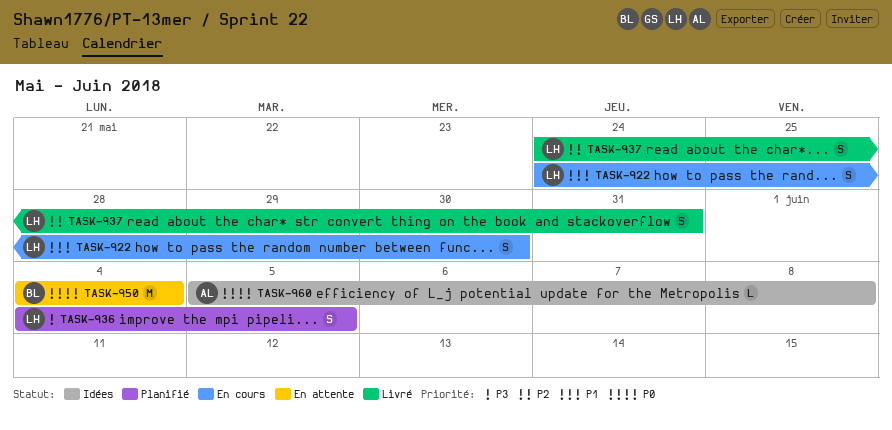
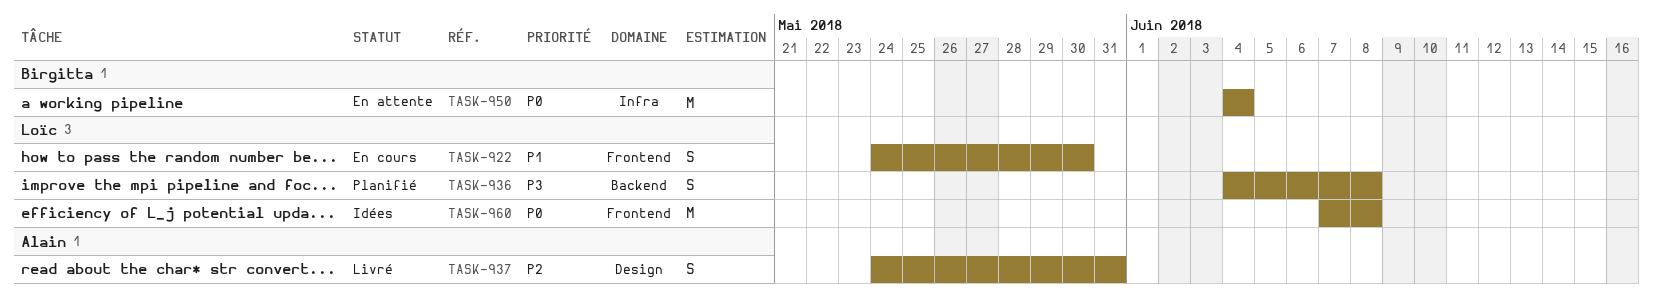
TASK-936, due: Jun 5 -> Jun 8
TASK-937, owner: Loïc -> Alain
TASK-960, owner: Alain -> Loïc
TASK-960, estimate: L -> M
TASK-960, start: Jun 5 -> Jun 7

